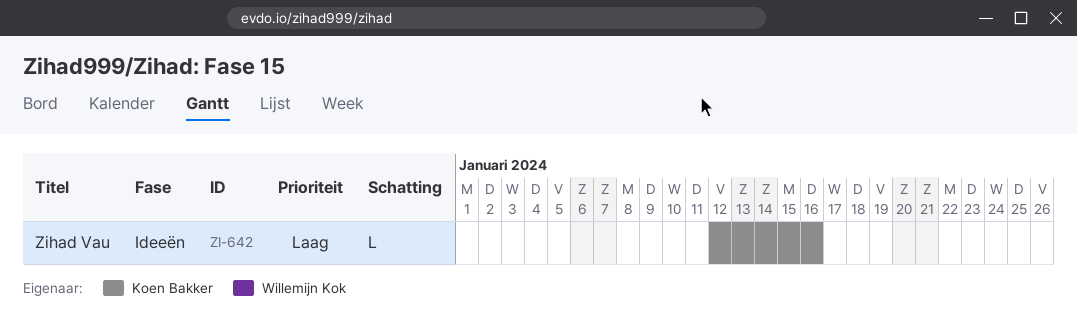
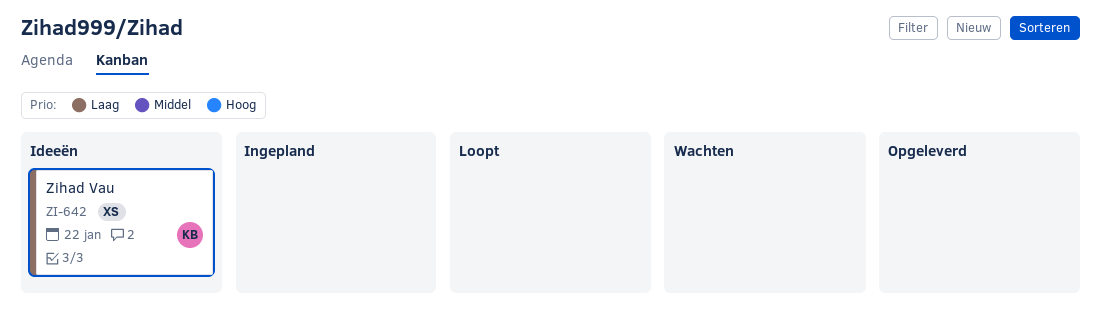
ZI-642, estimate: L -> XS
ZI-642, due: Jan 16 -> Jan 22

